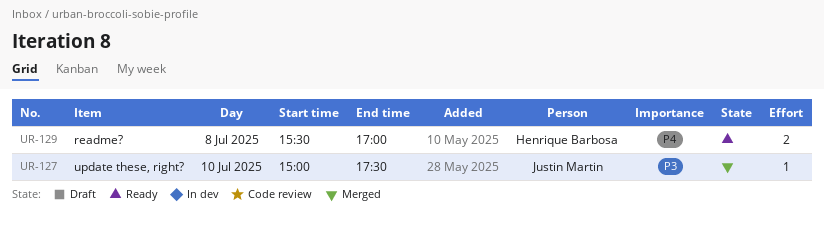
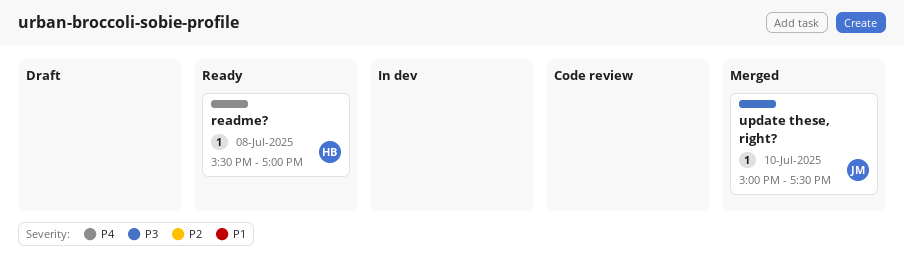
readme?, estimate: 2 -> 1

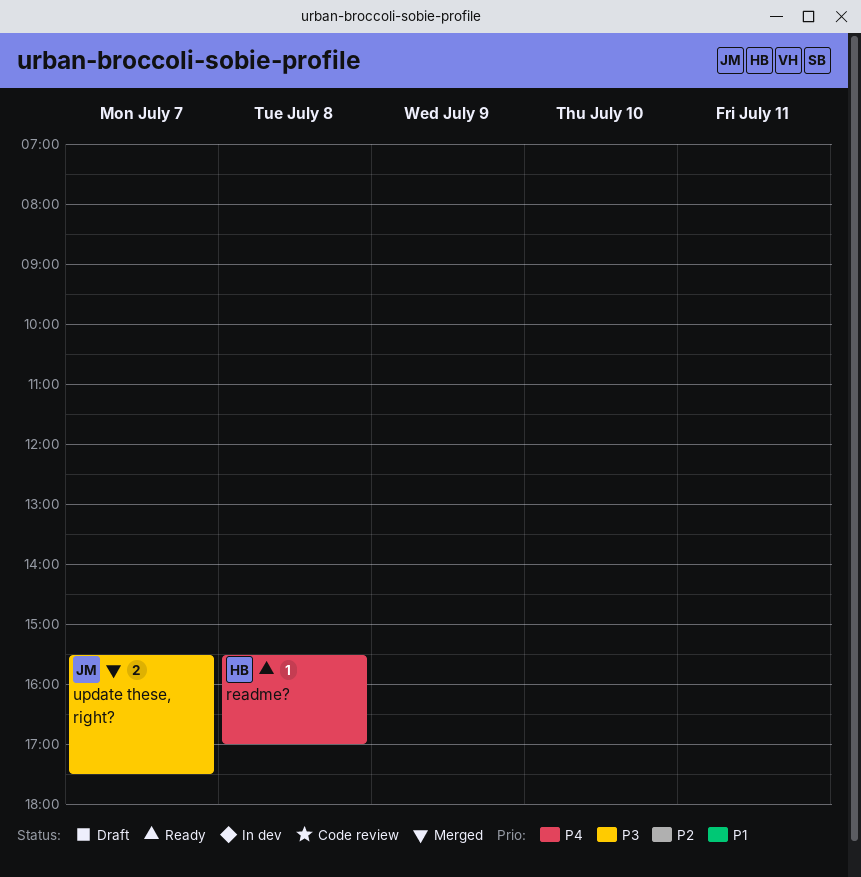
update these, right?, estimate: 1 -> 2
update these, right?, day: Jul 10 -> Jul 7
update these, right?, begins: 15:00 -> 15:30

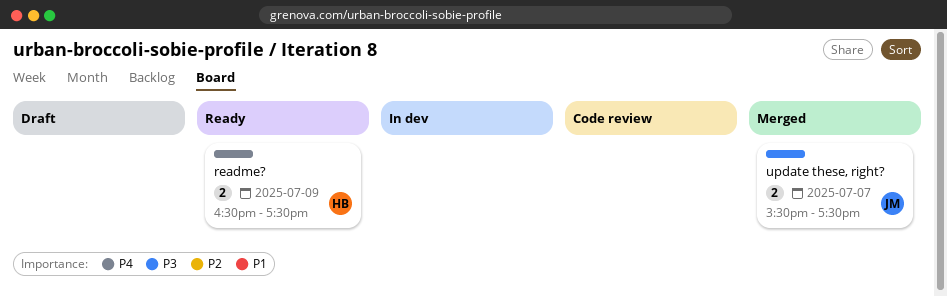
readme?, estimate: 1 -> 2
readme?, day: Jul 8 -> Jul 9
readme?, begins: 15:30 -> 16:30
readme?, ends: 17:00 -> 17:30

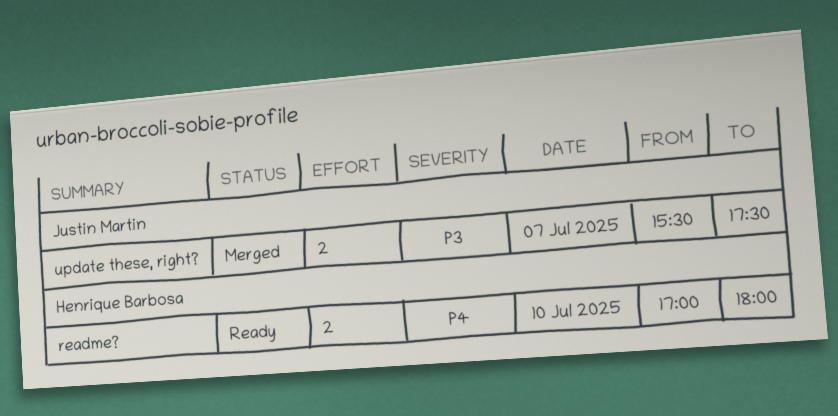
readme?, day: Jul 9 -> Jul 10
readme?, begins: 16:30 -> 17:00
readme?, ends: 17:30 -> 18:00

